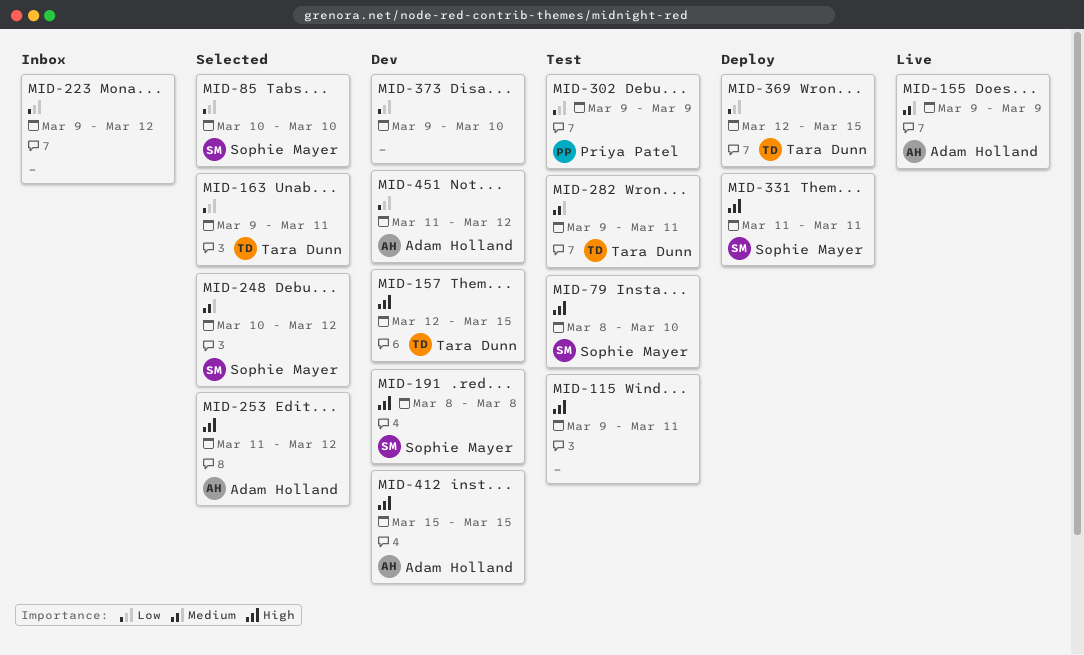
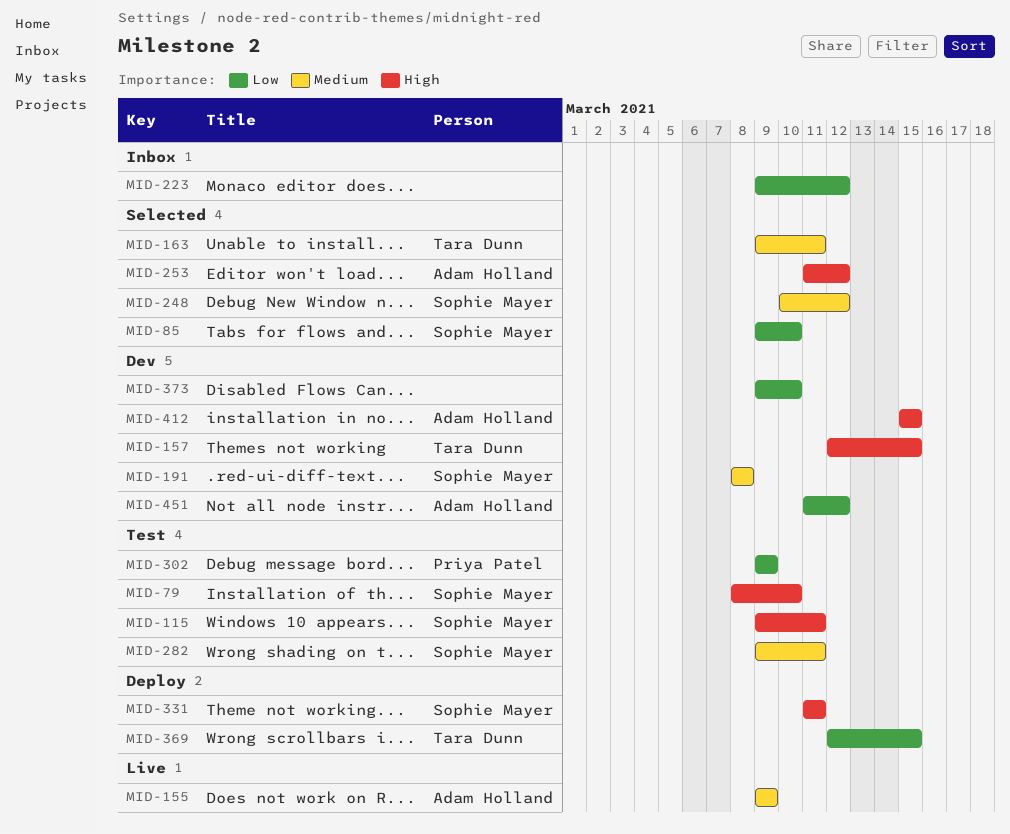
MID-85, start: Mar 10 -> Mar 9
MID-115, owner: none -> Sophie Mayer
MID-163, priority: Low -> Medium
MID-191, priority: High -> Medium
MID-282, owner: Tara Dunn -> Sophie Mayer

